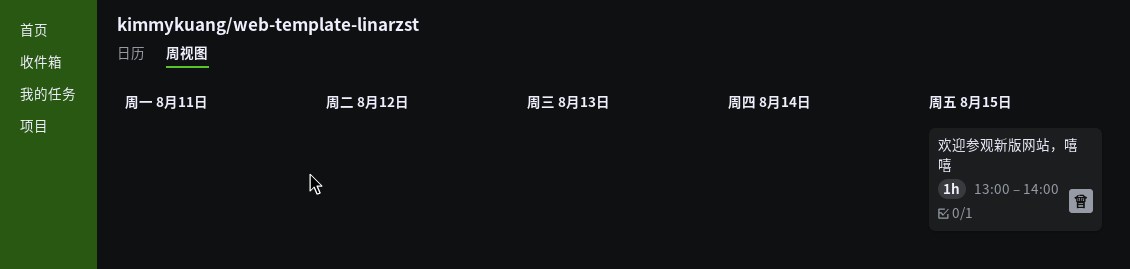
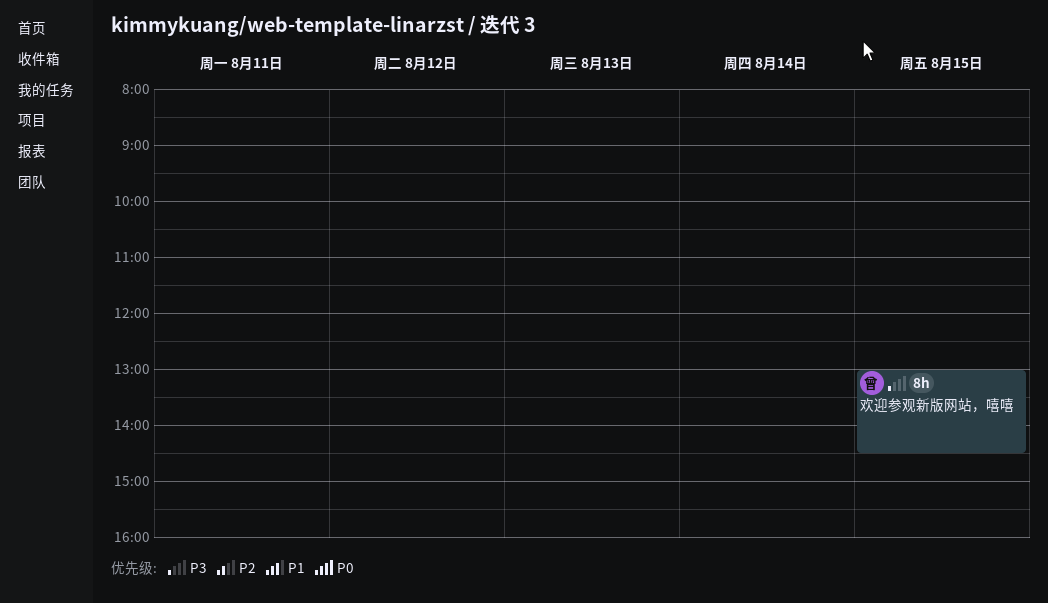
欢迎参观新版网站，嘻嘻, estimate: 1h -> 8h
欢迎参观新版网站，嘻嘻, ends: 14:00 -> 14:30

